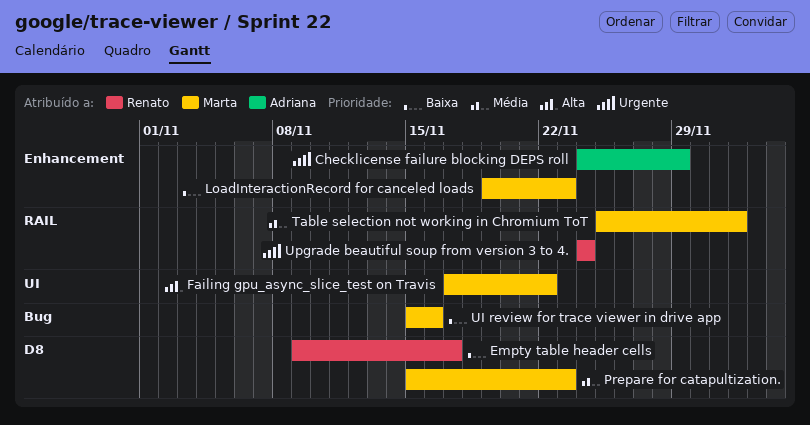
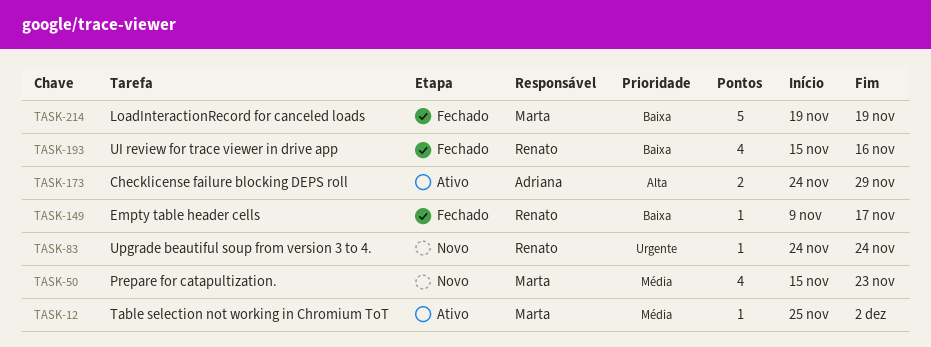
Checklicense failure blocking DEPS roll, priority: Urgente -> Alta
Failing gpu_async_slice_test on Travis: present -> none
LoadInteractionRecord for canceled loads, due: Nov 23 -> Nov 19
UI review for trace viewer in drive app, owner: Marta -> Renato

